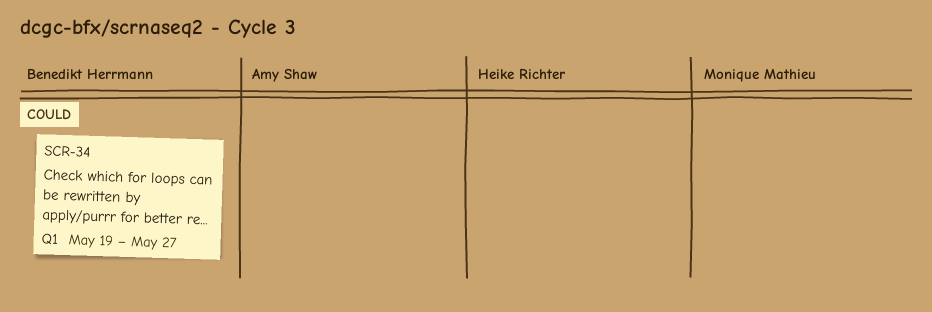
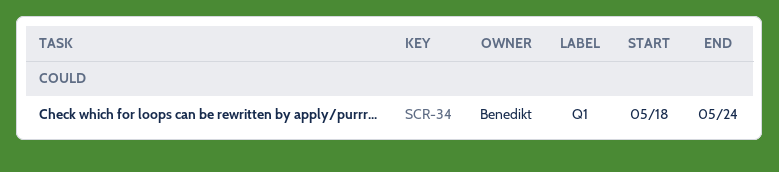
SCR-34, start: May 19 -> May 18
SCR-34, due: May 27 -> May 24

